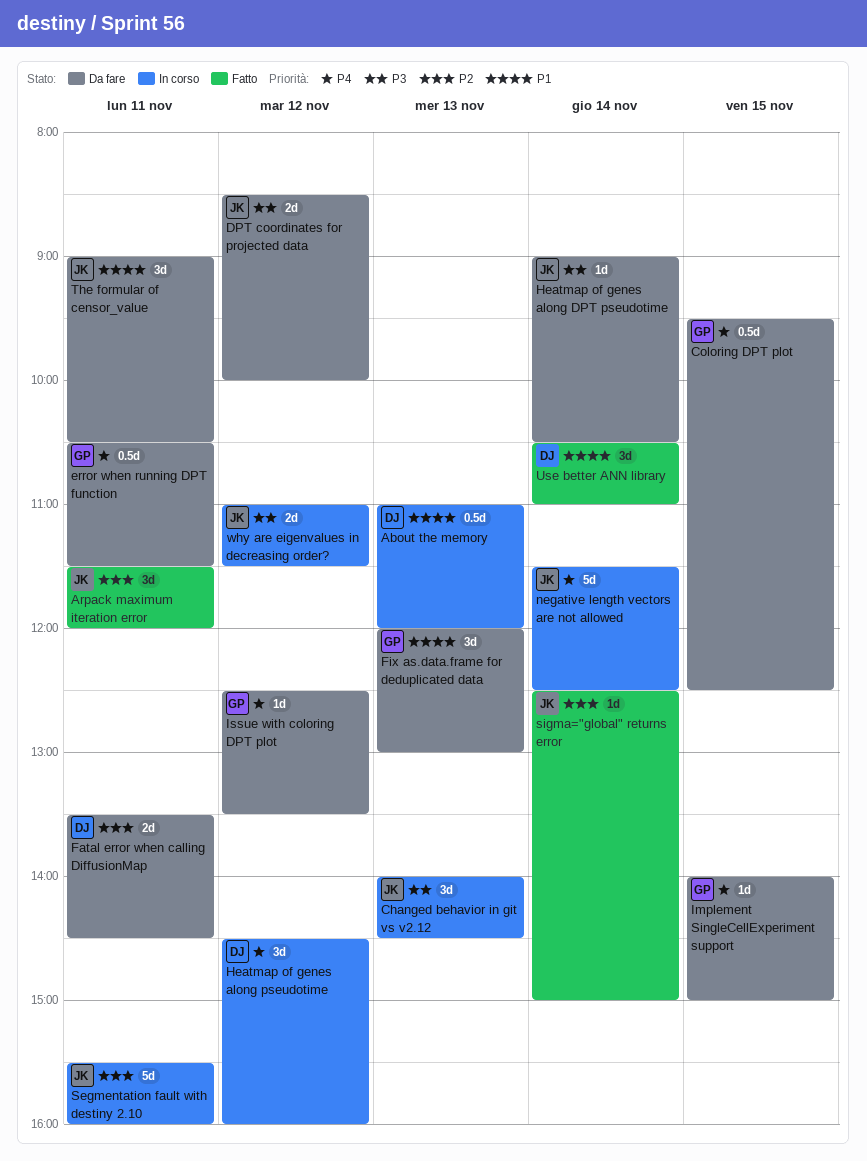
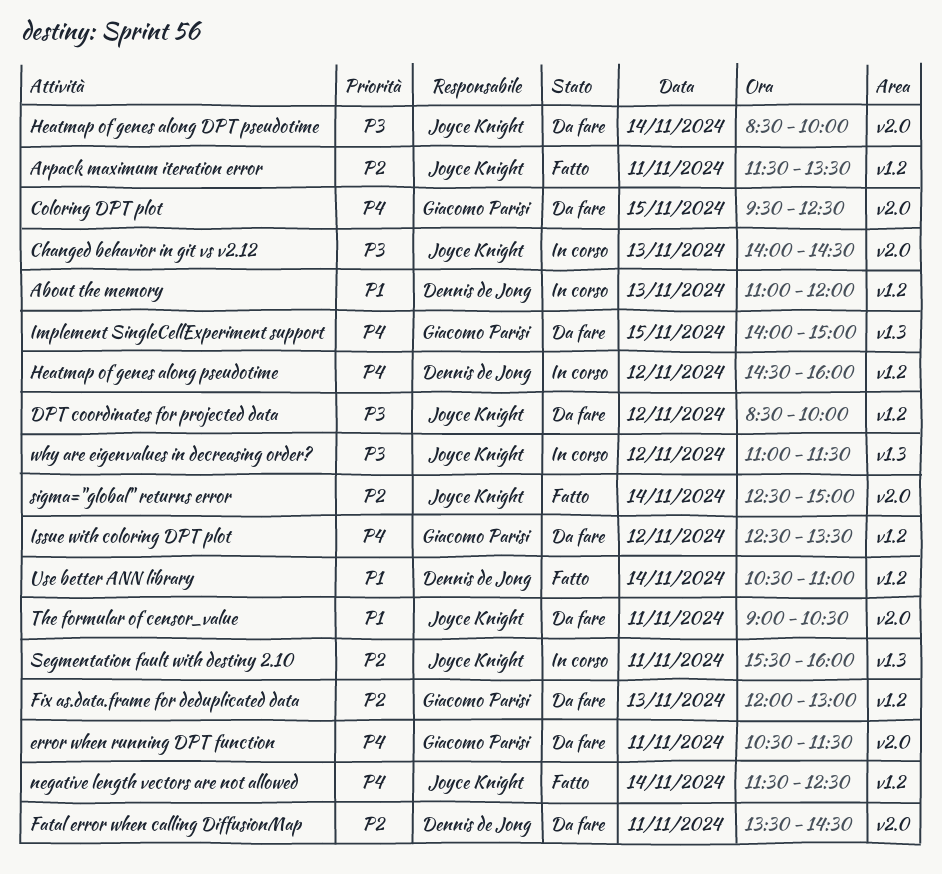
Arpack maximum iteration error, ends: 12:00 -> 13:30
Fix as.data.frame for deduplicated data, priority: P1 -> P2
Heatmap of genes along DPT pseudotime, begins: 09:00 -> 08:30
Heatmap of genes along DPT pseudotime, ends: 10:30 -> 10:00
negative length vectors are not allowed, status: In corso -> Fatto

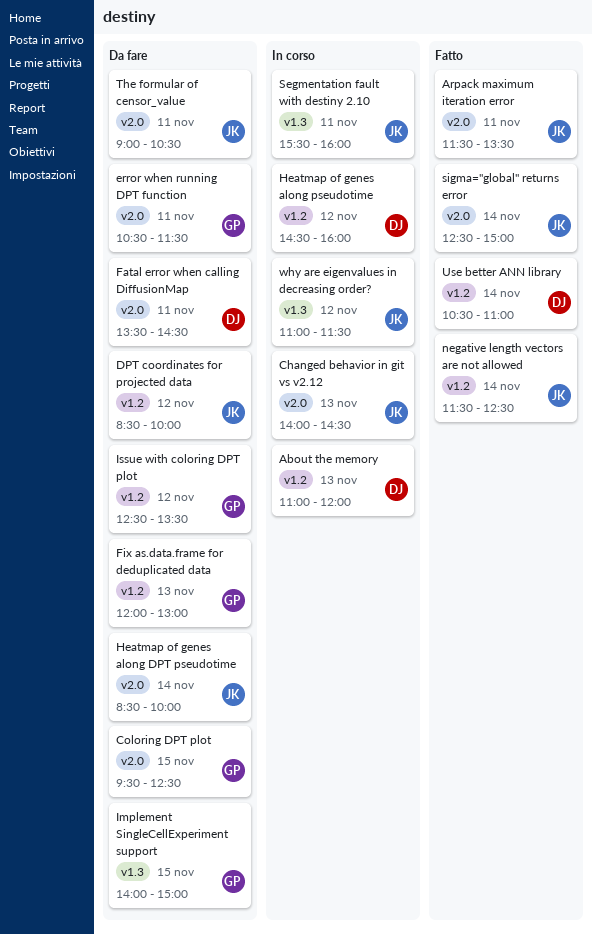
Arpack maximum iteration error, label: v1.2 -> v2.0

